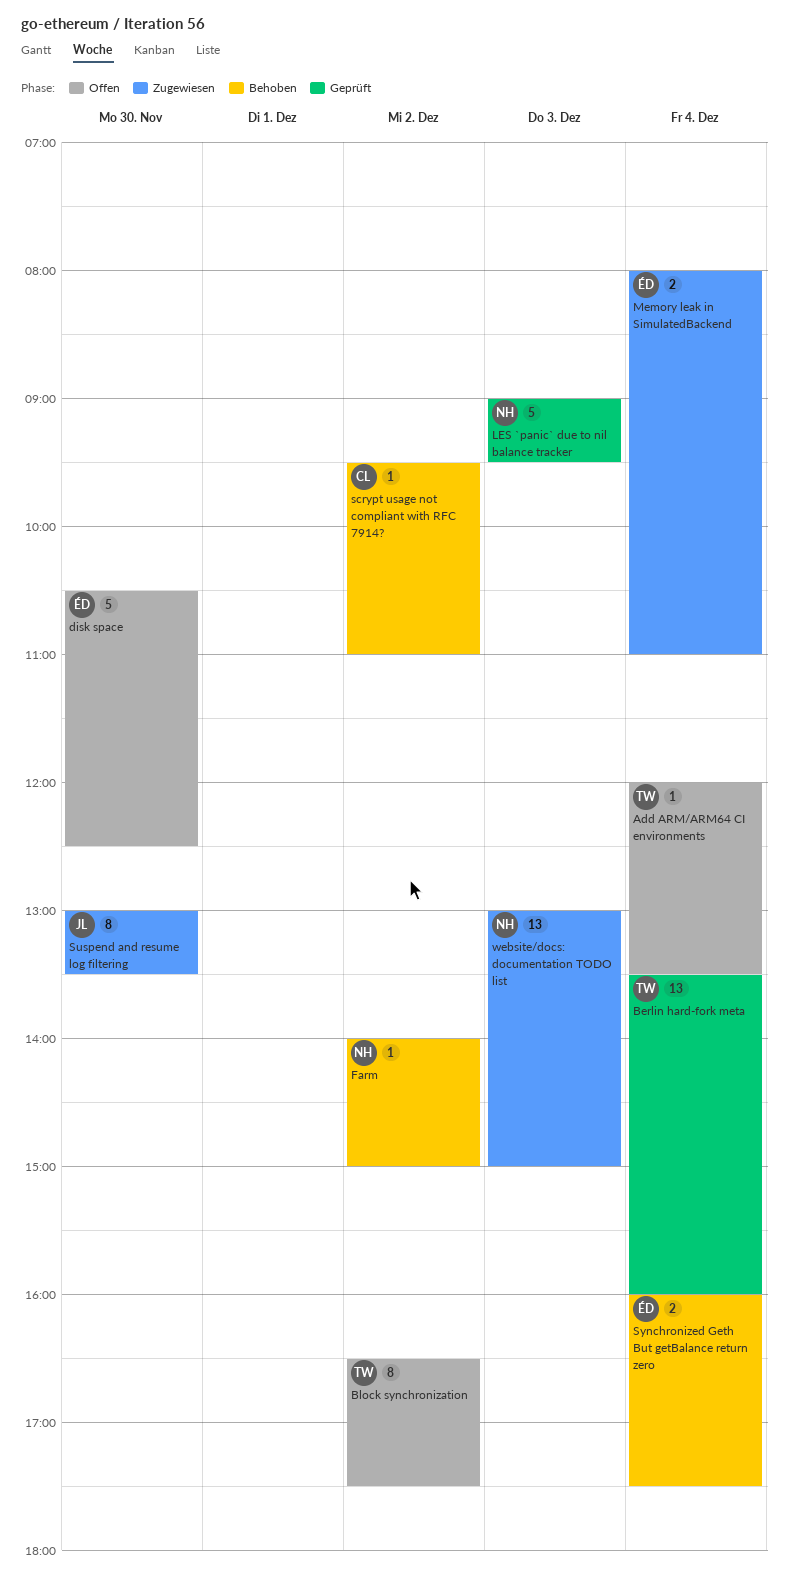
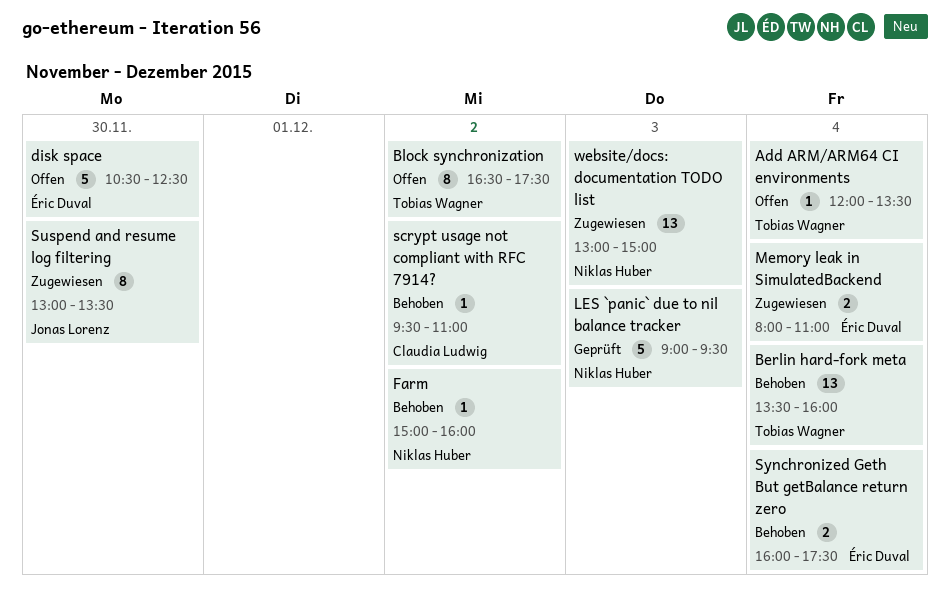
Berlin hard-fork meta, status: Geprüft -> Behoben
Farm, begins: 14:00 -> 15:00
Farm, ends: 15:00 -> 16:00

